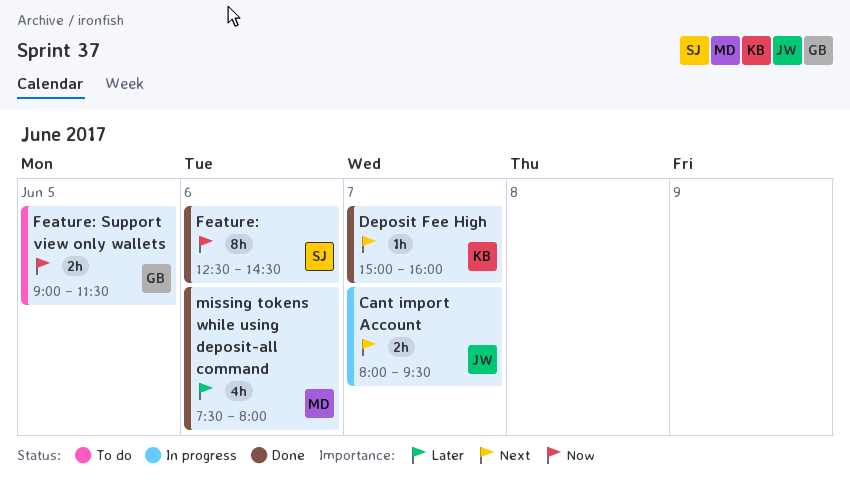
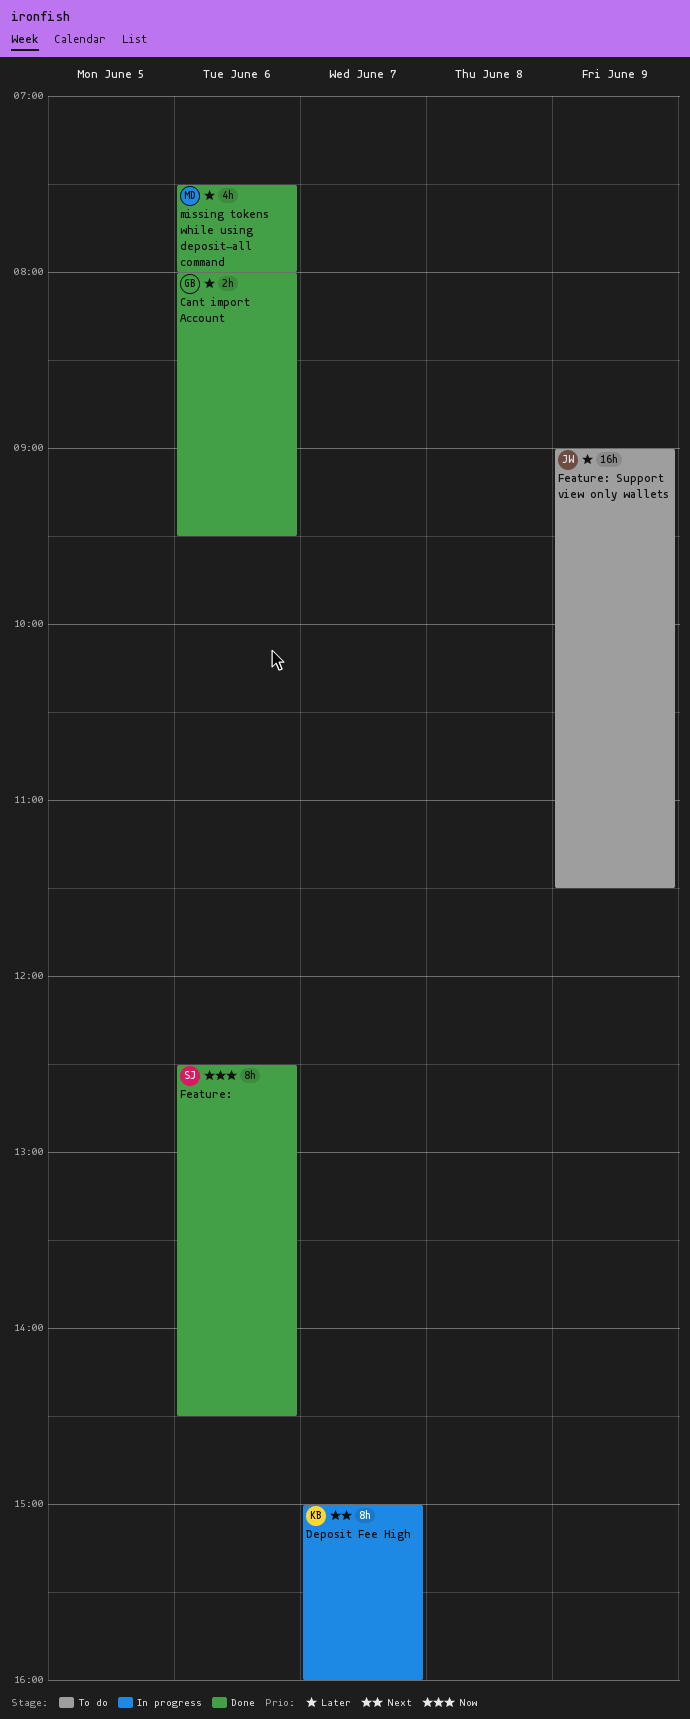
Cant import Account, status: In progress -> Done
Cant import Account, owner: JW -> GB
Cant import Account, priority: Next -> Later
Cant import Account, day: Jun 7 -> Jun 6
Deposit Fee High, status: Done -> In progress
Deposit Fee High, estimate: 1h -> 8h
Feature: Support view only wallets, owner: GB -> JW
Feature: Support view only wallets, priority: Now -> Later
Feature: Support view only wallets, estimate: 2h -> 16h
Feature: Support view only wallets, day: Jun 5 -> Jun 9

